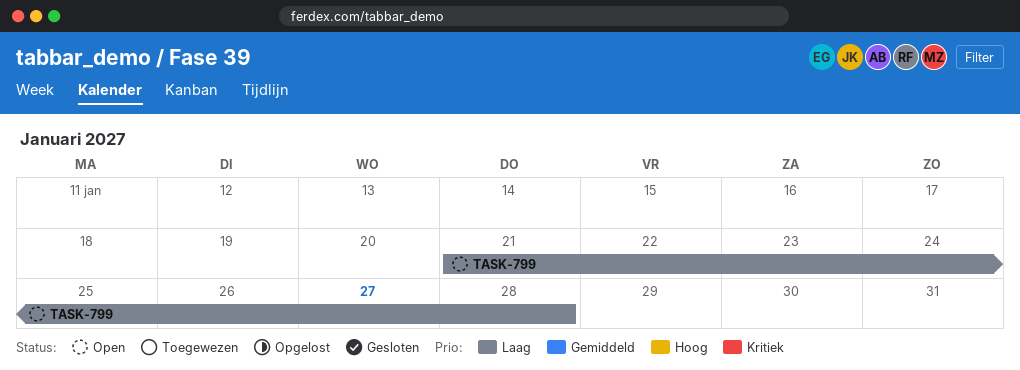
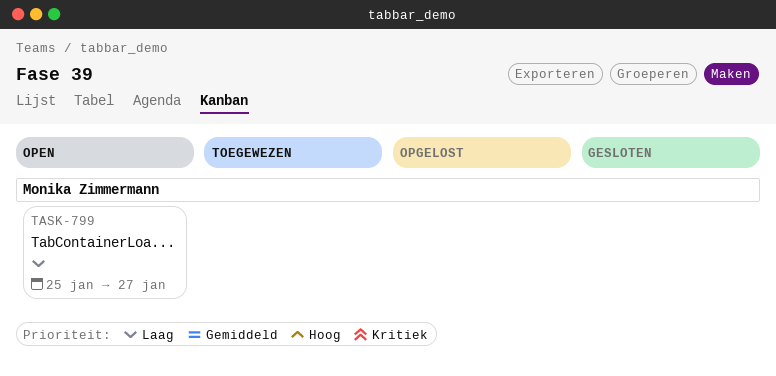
TASK-799, start: Jan 21 -> Jan 25
TASK-799, due: Jan 28 -> Jan 27

